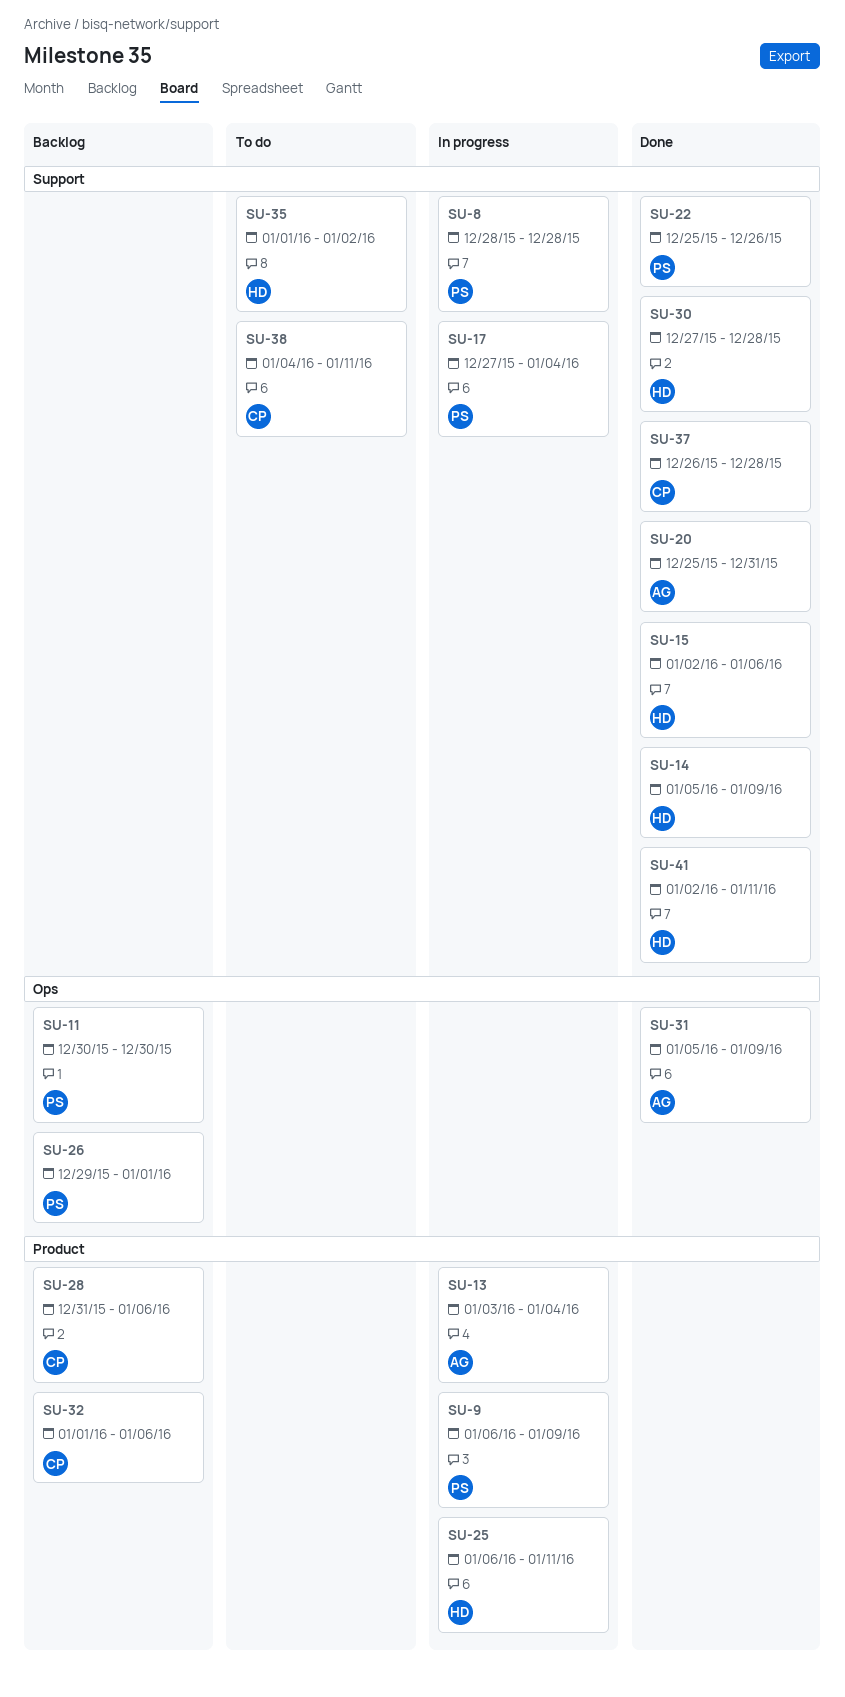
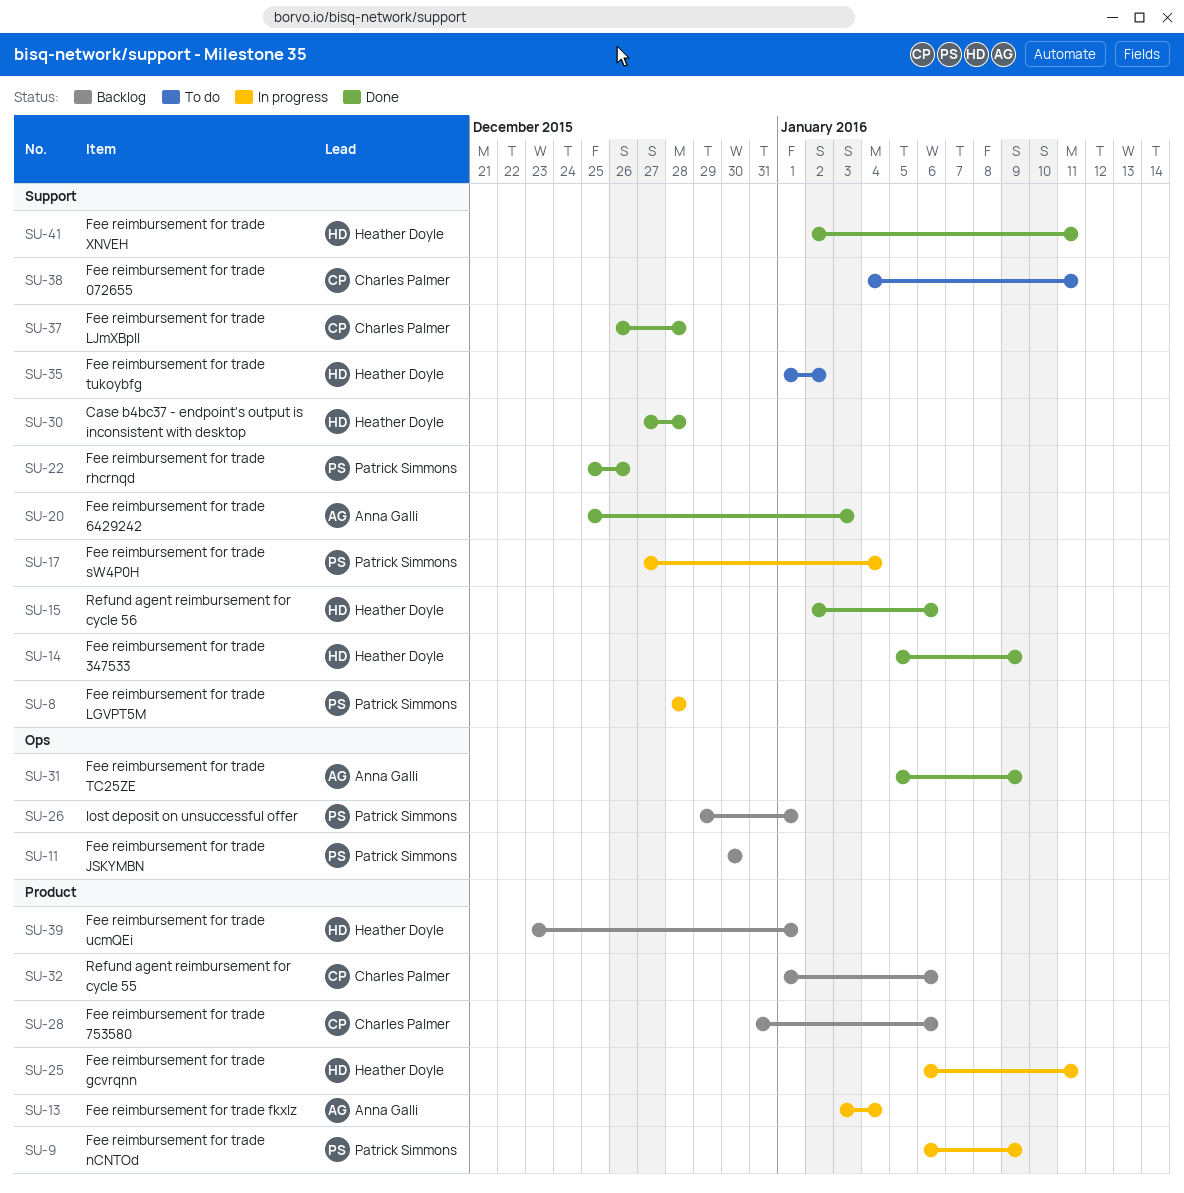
SU-20, due: Dec 31 -> Jan 3
SU-39: none -> present

